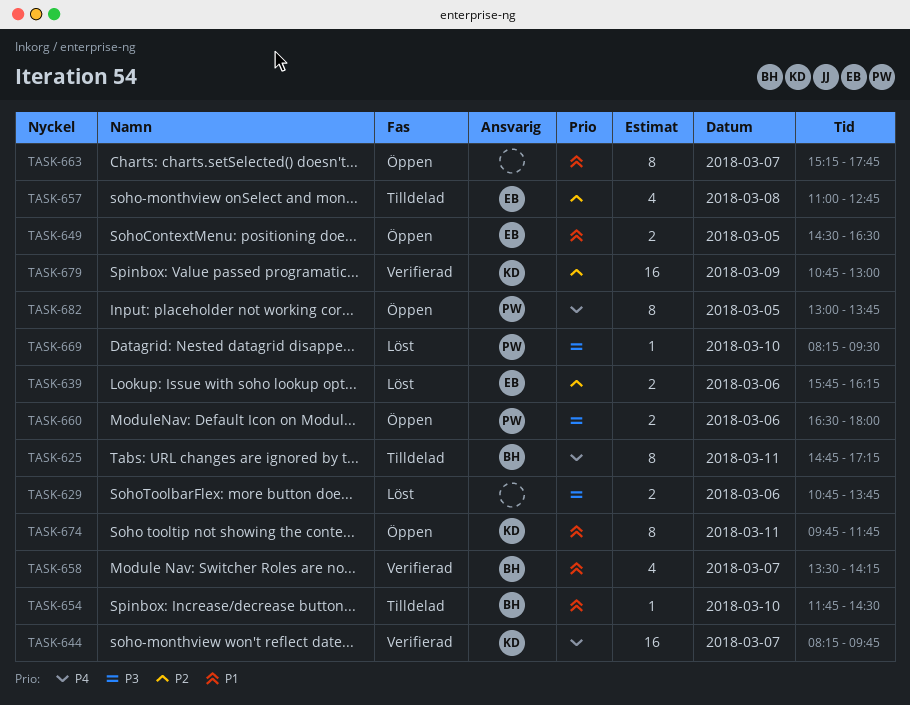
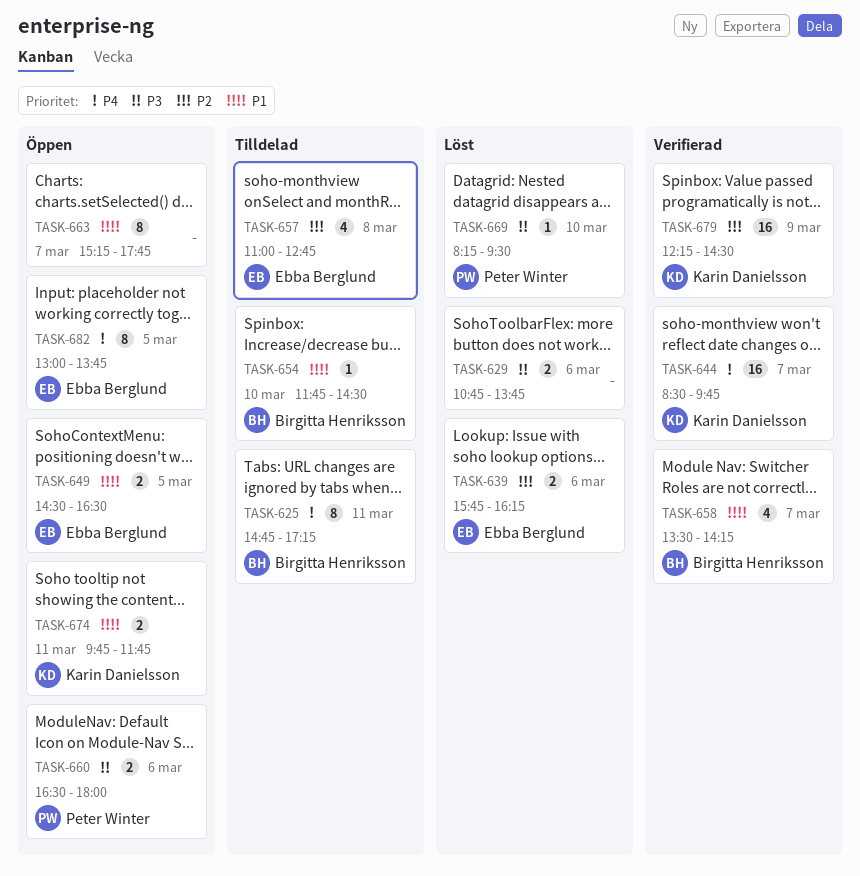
TASK-644, begins: 08:15 -> 08:30
TASK-674, estimate: 8 -> 2
TASK-679, begins: 10:45 -> 12:15
TASK-679, ends: 13:00 -> 14:30
TASK-682, owner: Peter Winter -> Ebba Berglund

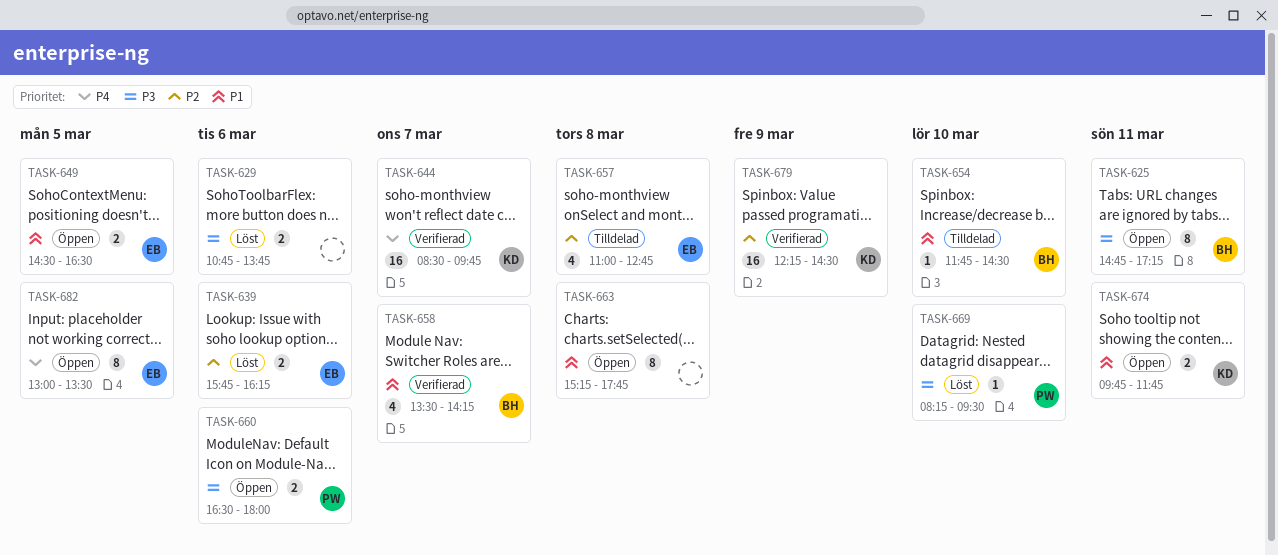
TASK-625, status: Tilldelad -> Öppen
TASK-625, priority: P4 -> P3
TASK-663, day: Mar 7 -> Mar 8
TASK-682, ends: 13:45 -> 13:30

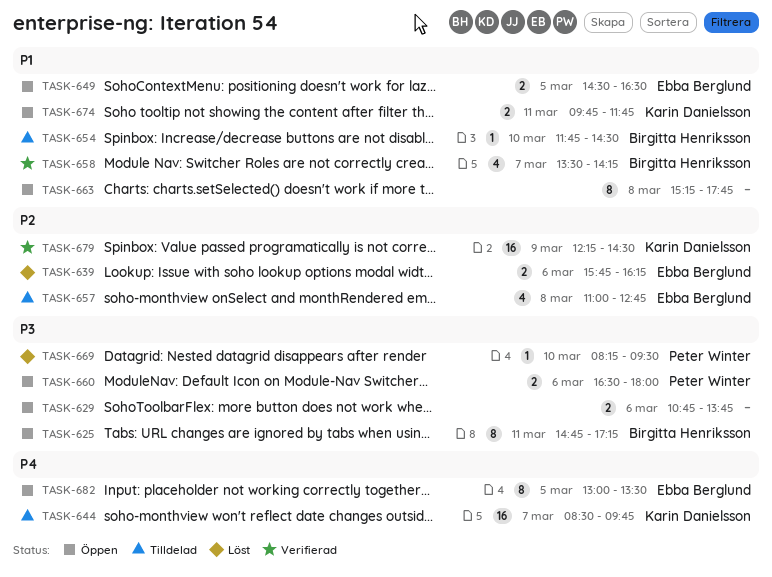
TASK-629, status: Löst -> Öppen
TASK-644, status: Verifierad -> Tilldelad

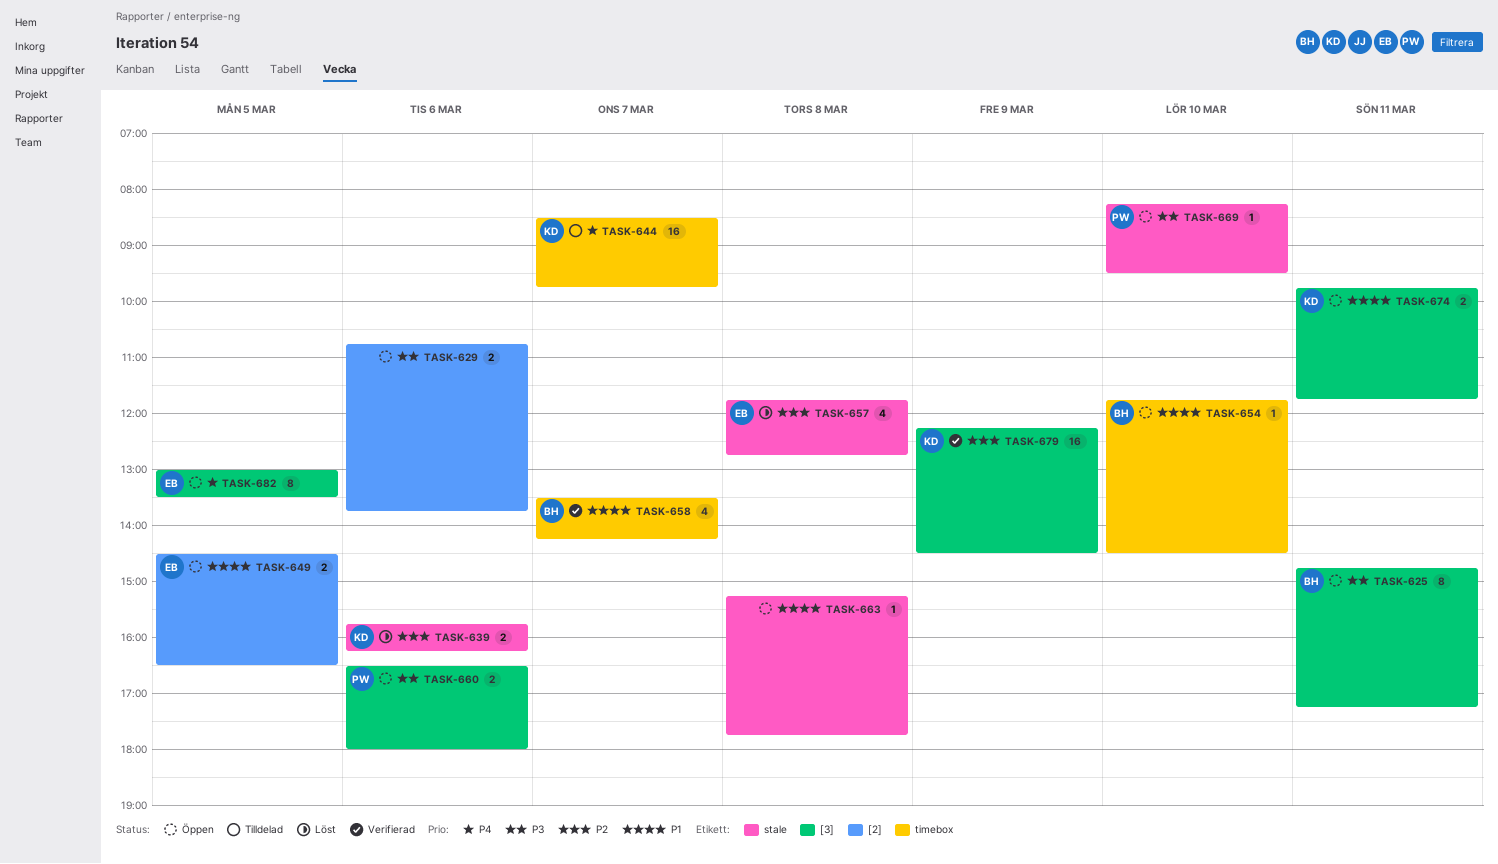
TASK-639, owner: Ebba Berglund -> Karin Danielsson
TASK-654, status: Tilldelad -> Öppen
TASK-657, status: Tilldelad -> Löst
TASK-657, begins: 11:00 -> 11:45
TASK-663, estimate: 8 -> 1
TASK-669, status: Löst -> Öppen

